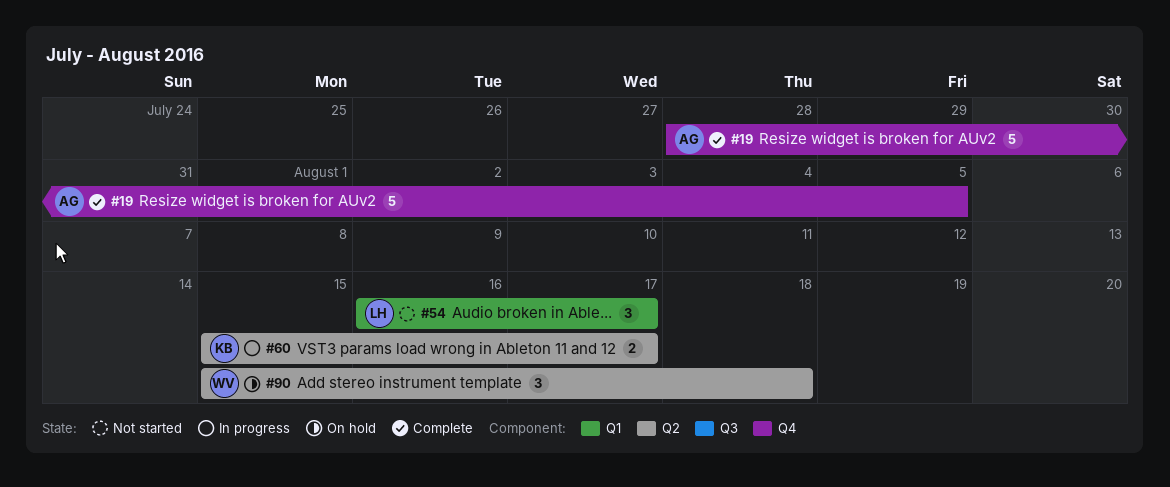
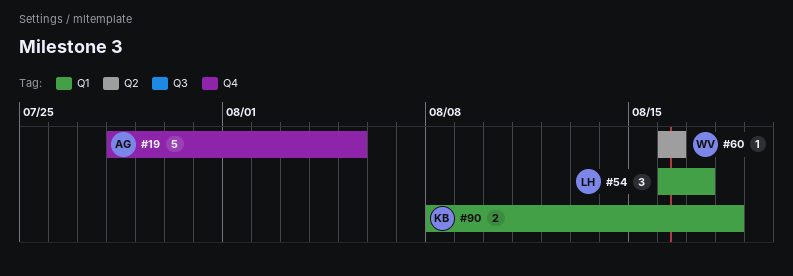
#60, owner: KB -> WV
#60, estimate: 2 -> 1
#60, start: Aug 15 -> Aug 16
#60, due: Aug 17 -> Aug 16
#90, owner: WV -> KB
#90, label: Q2 -> Q1
#90, estimate: 3 -> 2
#90, start: Aug 15 -> Aug 8

